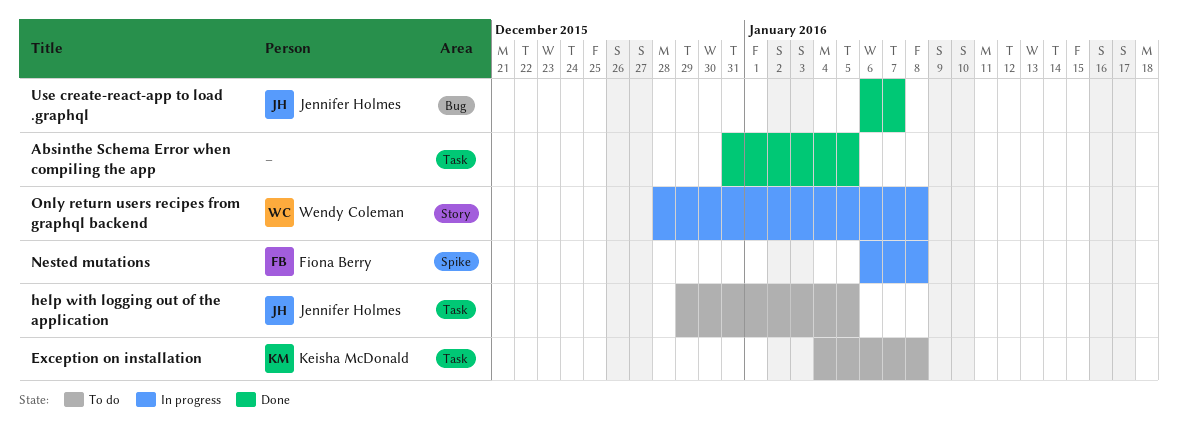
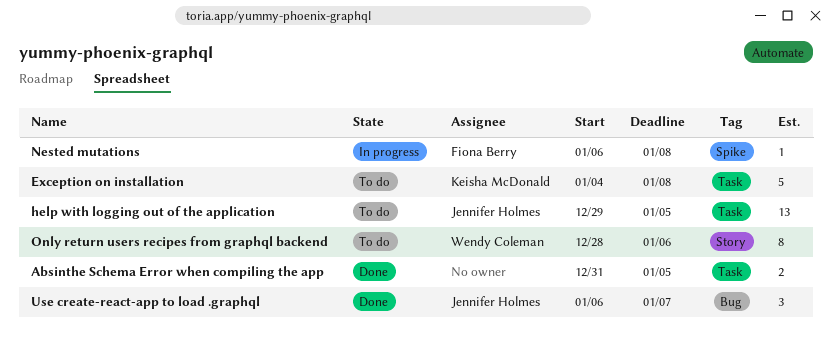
Only return users recipes from graphql backend, status: In progress -> To do
Only return users recipes from graphql backend, due: Jan 8 -> Jan 6

